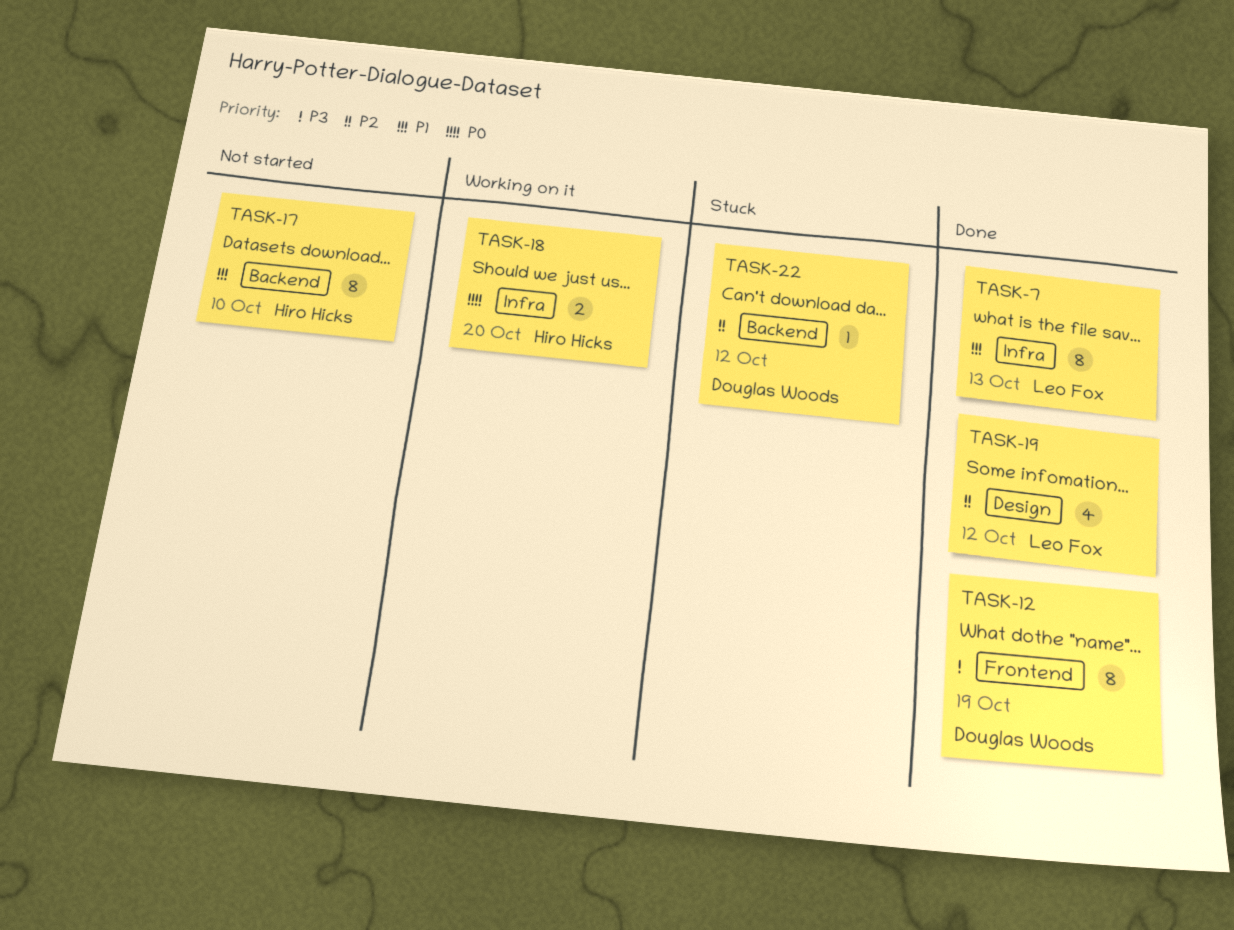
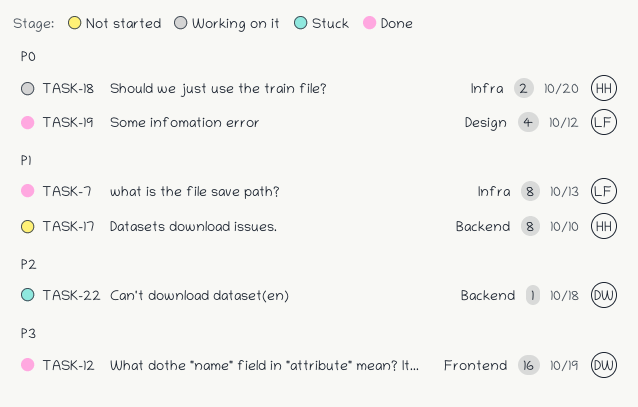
TASK-12, estimate: 8 -> 16
TASK-19, priority: P2 -> P0
TASK-22, due: Oct 12 -> Oct 18

